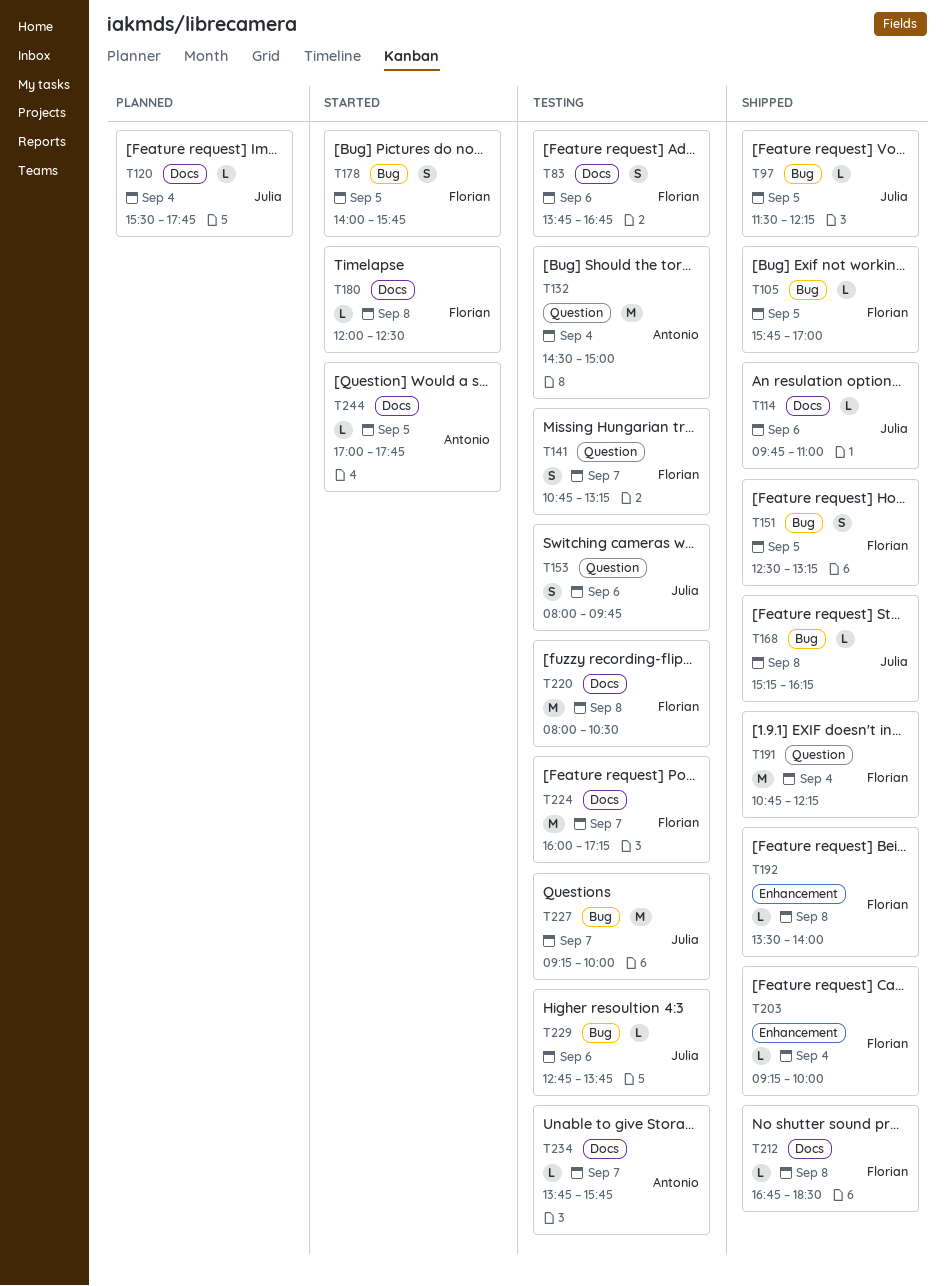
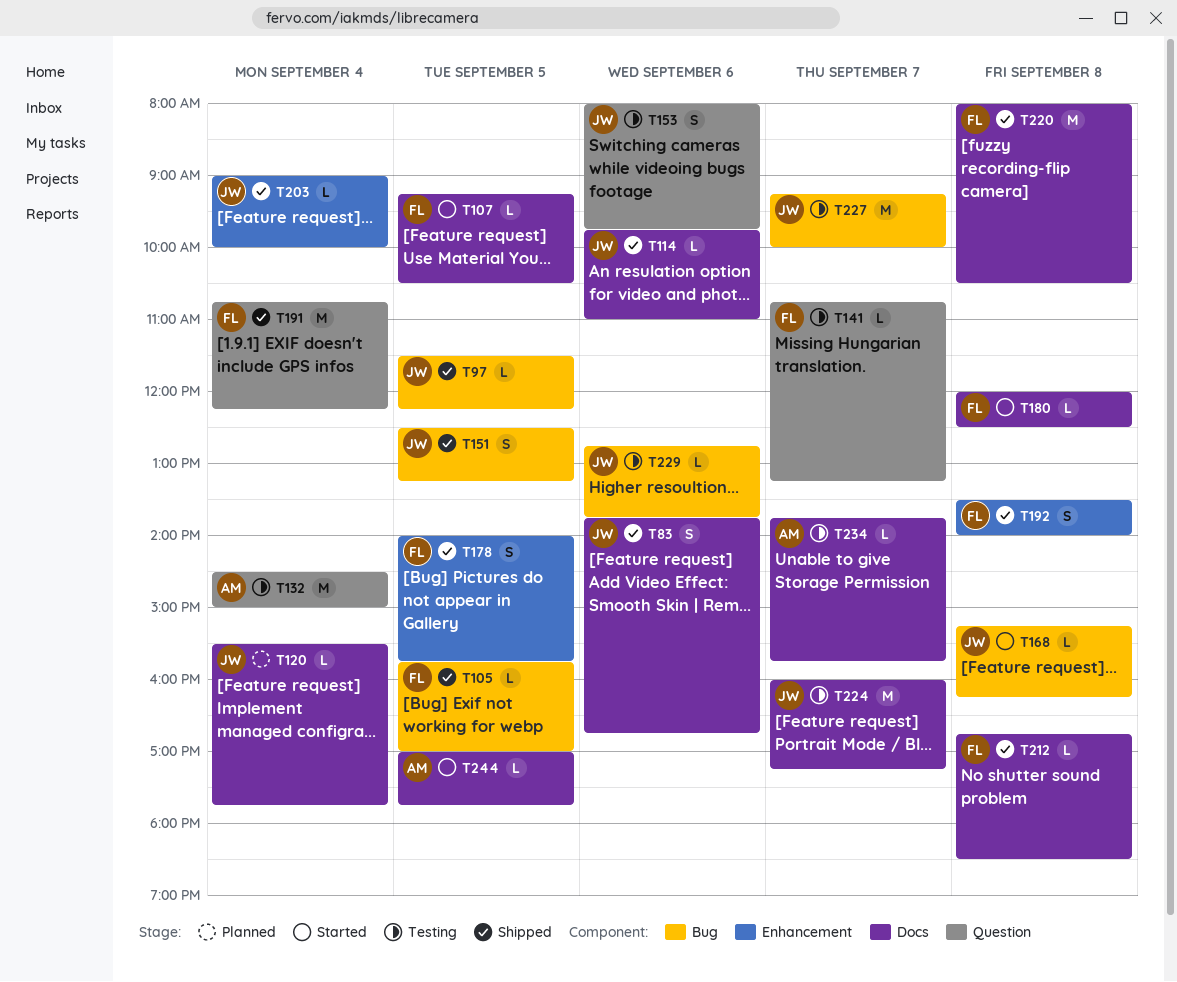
T83, status: Testing -> Shipped
T83, owner: Florian -> Julia
T107: none -> present
T141, estimate: S -> L
T151, owner: Florian -> Julia
T168, status: Shipped -> Started
T178, status: Started -> Shipped
T178, label: Bug -> Enhancement
T192, estimate: L -> S
T203, owner: Florian -> Julia
T203, begins: 09:15 -> 09:00
T220, status: Testing -> Shipped
T224, owner: Florian -> Julia

